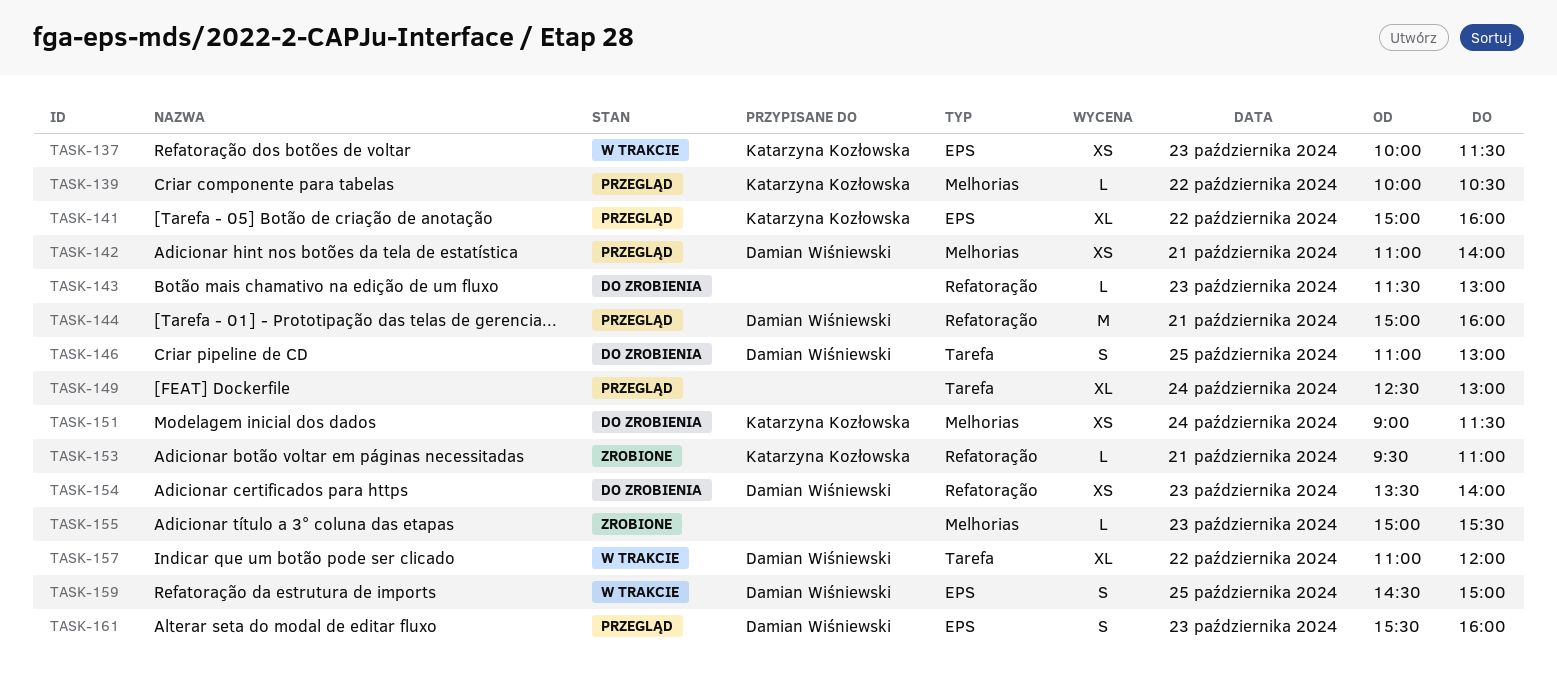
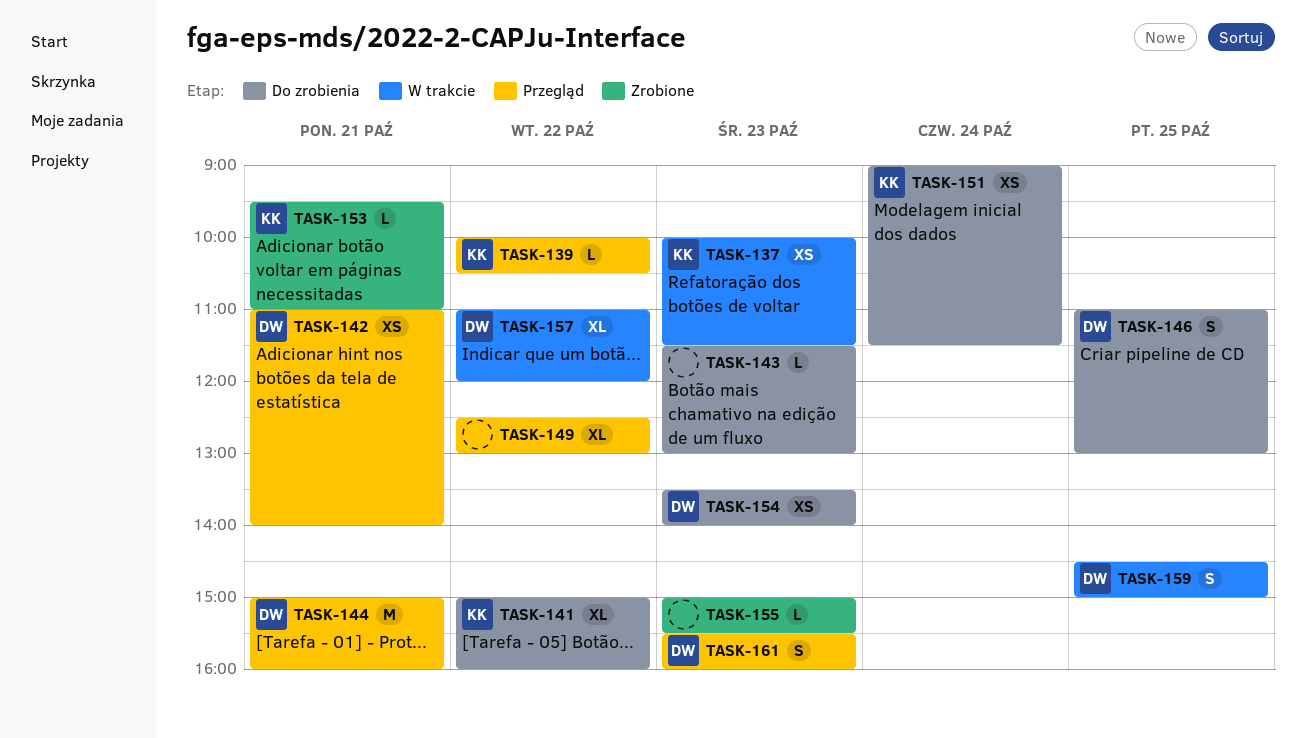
TASK-141, status: Przegląd -> Do zrobienia
TASK-149, day: Oct 24 -> Oct 22

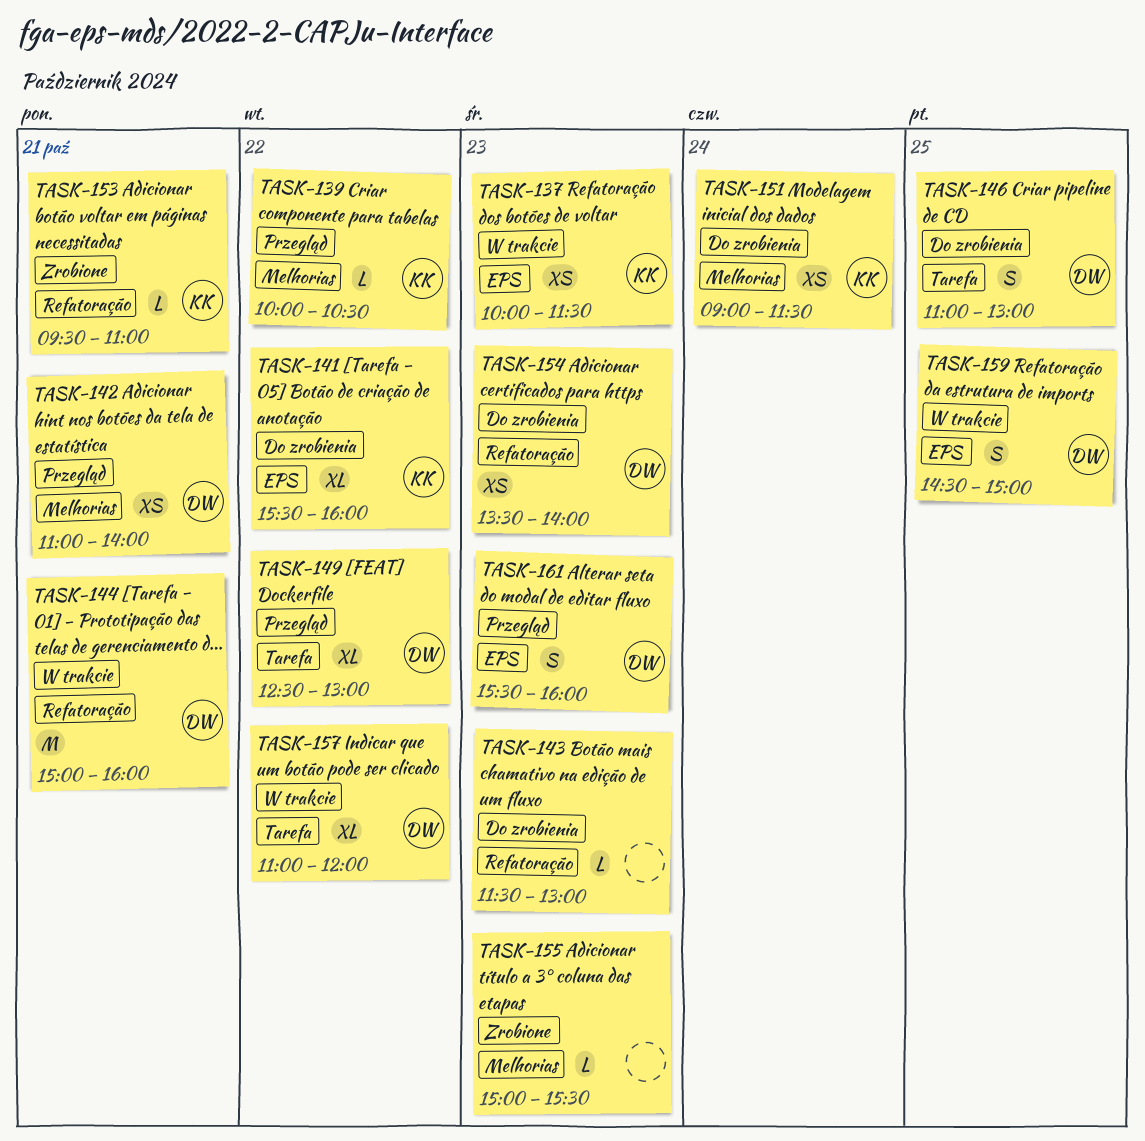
TASK-141, begins: 15:00 -> 15:30
TASK-144, status: Przegląd -> W trakcie
TASK-149, owner: none -> DW

